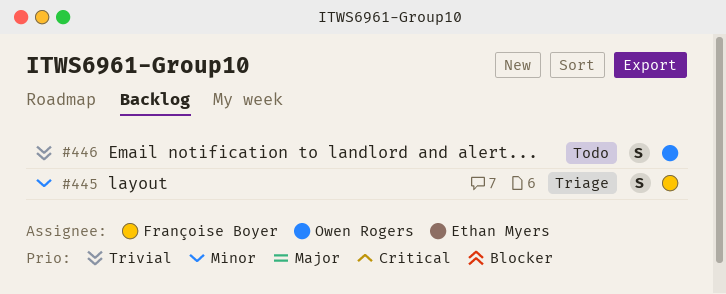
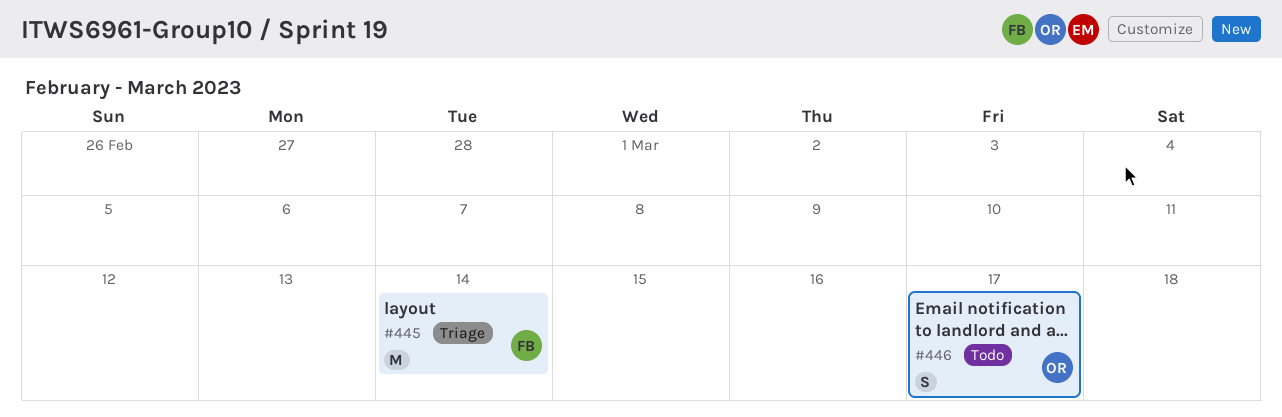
#445, estimate: S -> M

